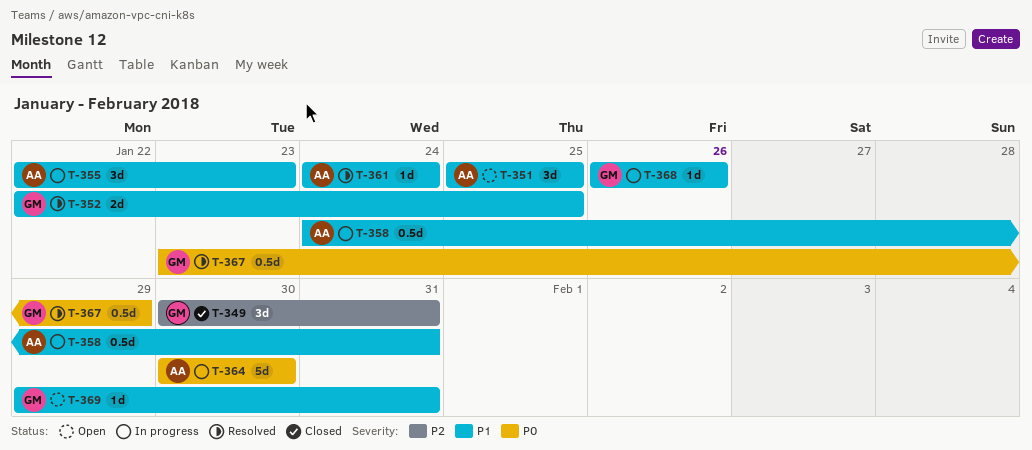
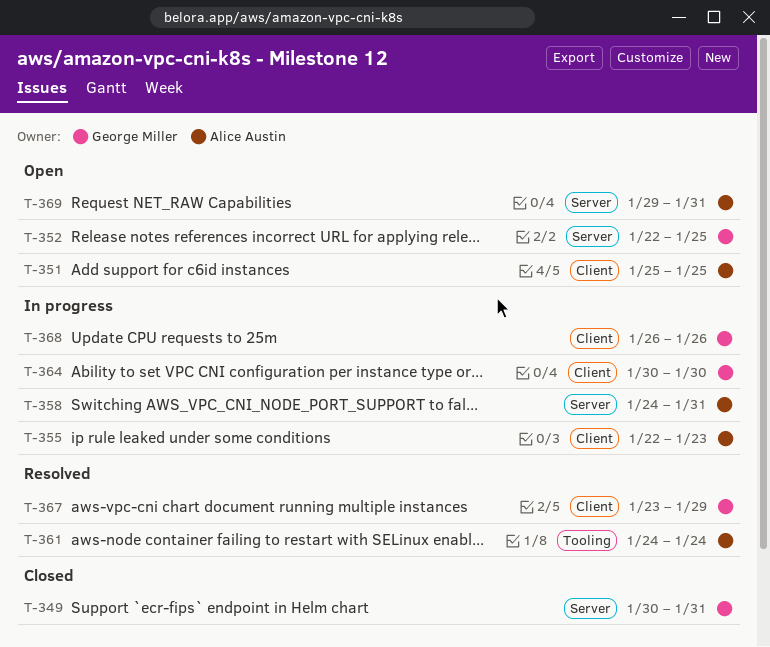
T-352, status: Resolved -> Open
T-364, owner: Alice Austin -> George Miller
T-369, owner: George Miller -> Alice Austin

